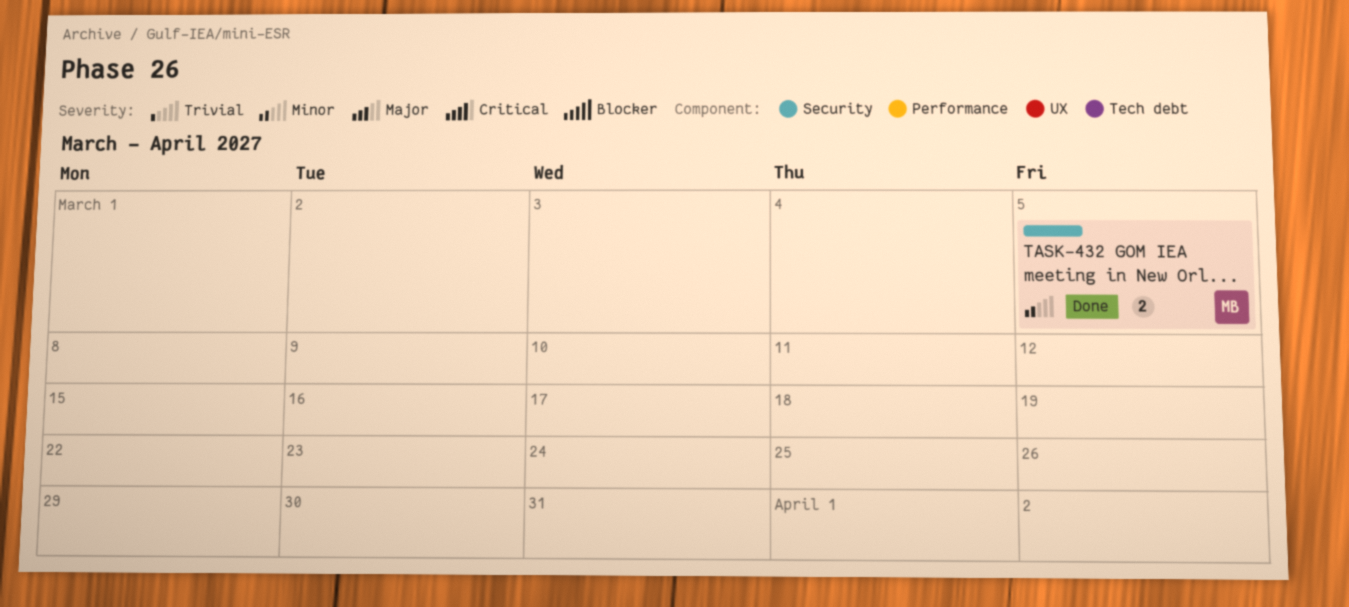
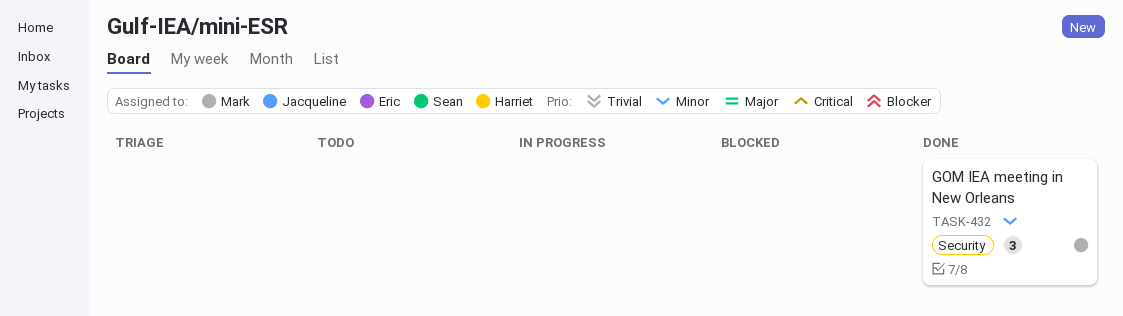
TASK-432, estimate: 2 -> 3

